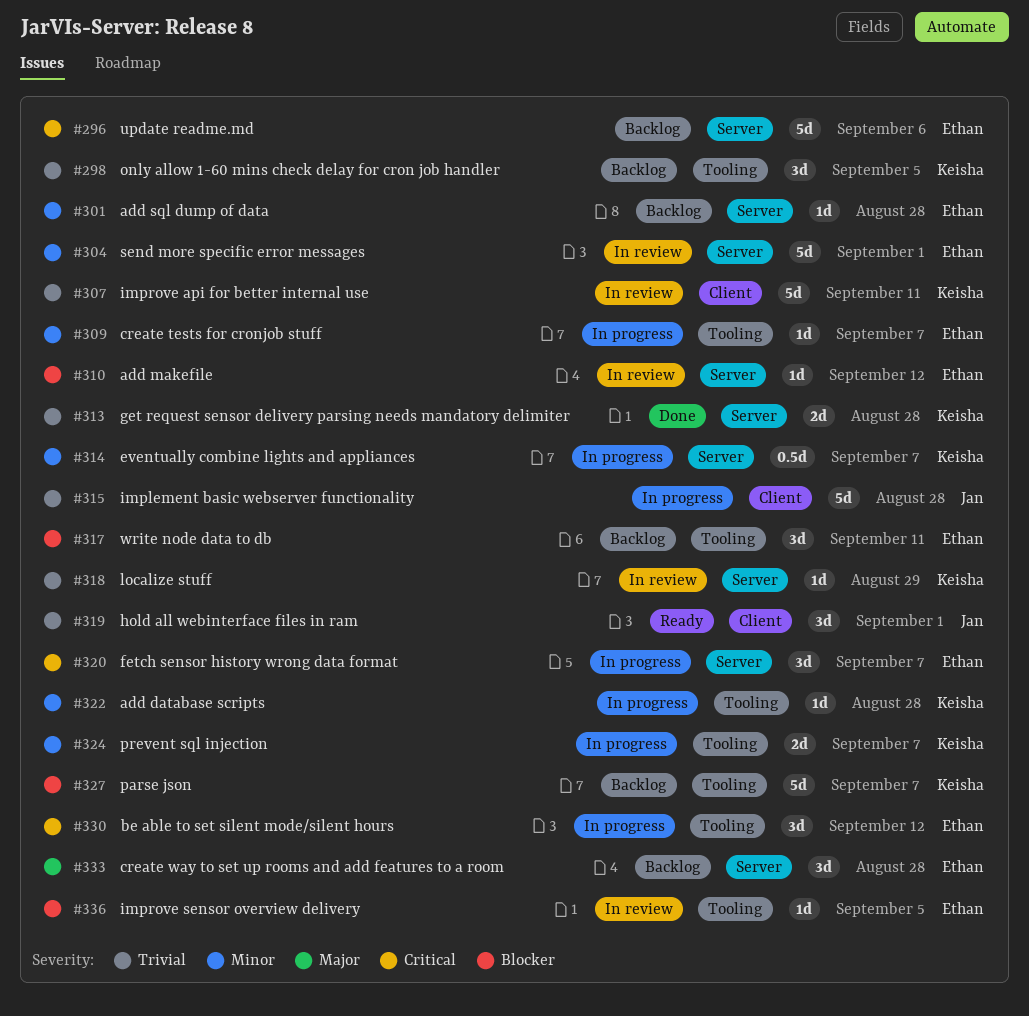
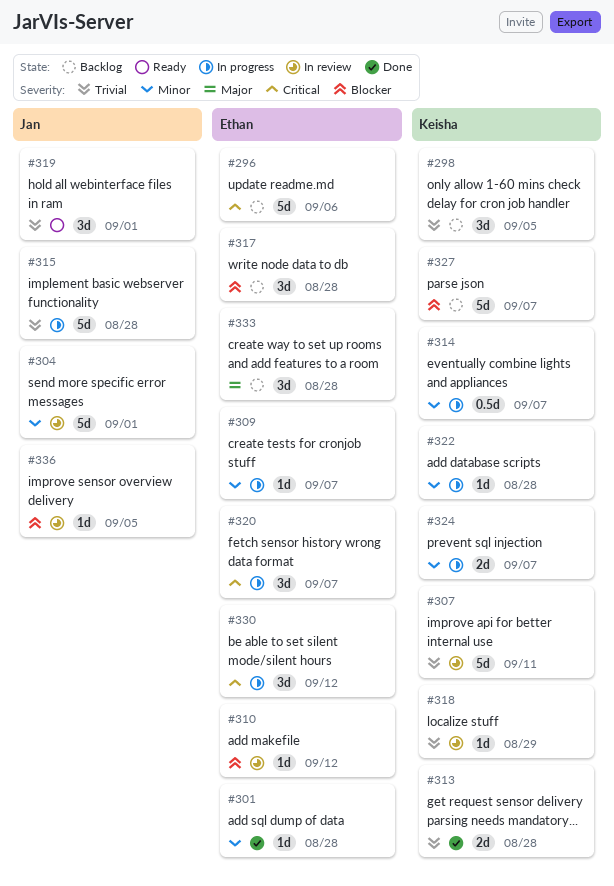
#301, status: Backlog -> Done
#304, owner: Ethan -> Jan
#317, due: Sep 11 -> Aug 28
#336, owner: Ethan -> Jan

